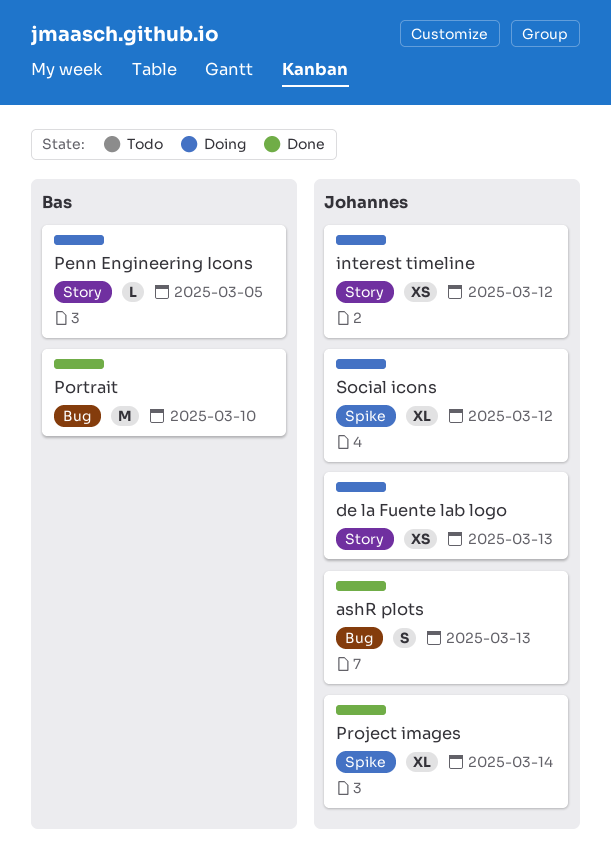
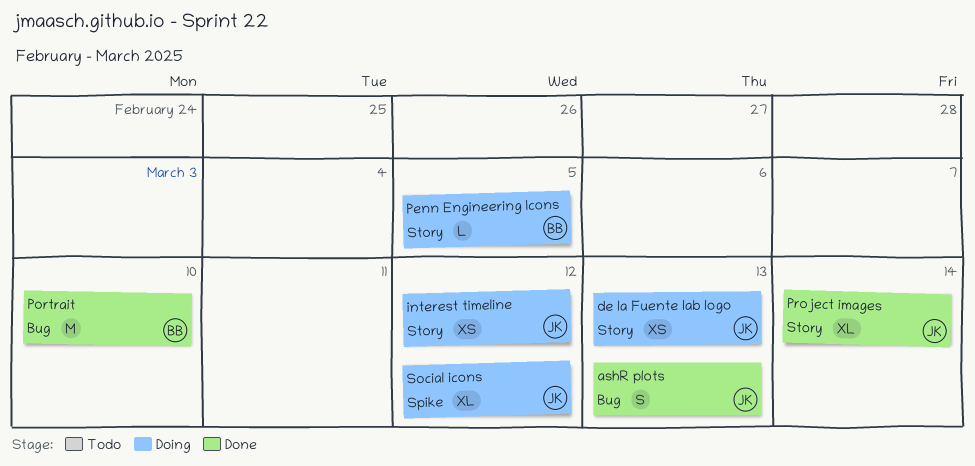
Project images, label: Spike -> Story

